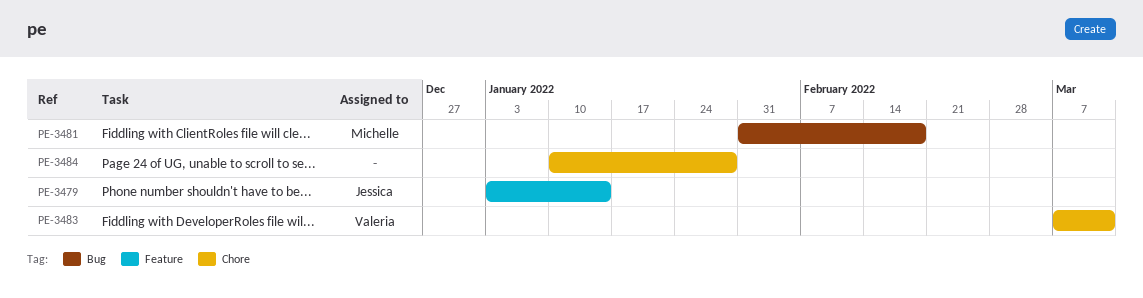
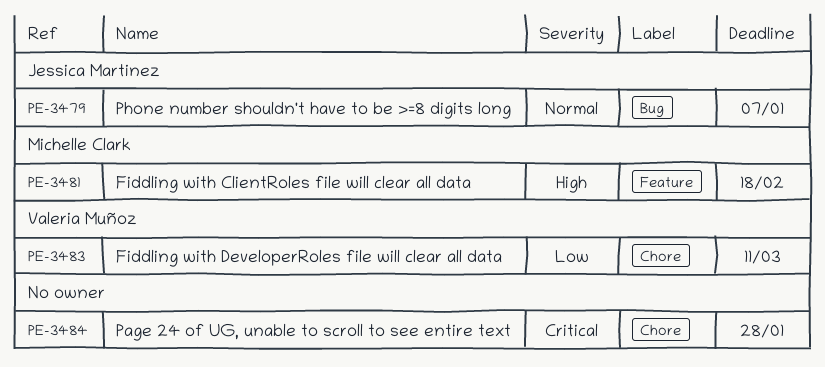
PE-3479, label: Feature -> Bug
PE-3479, due: Jan 14 -> Jan 7
PE-3481, label: Bug -> Feature

